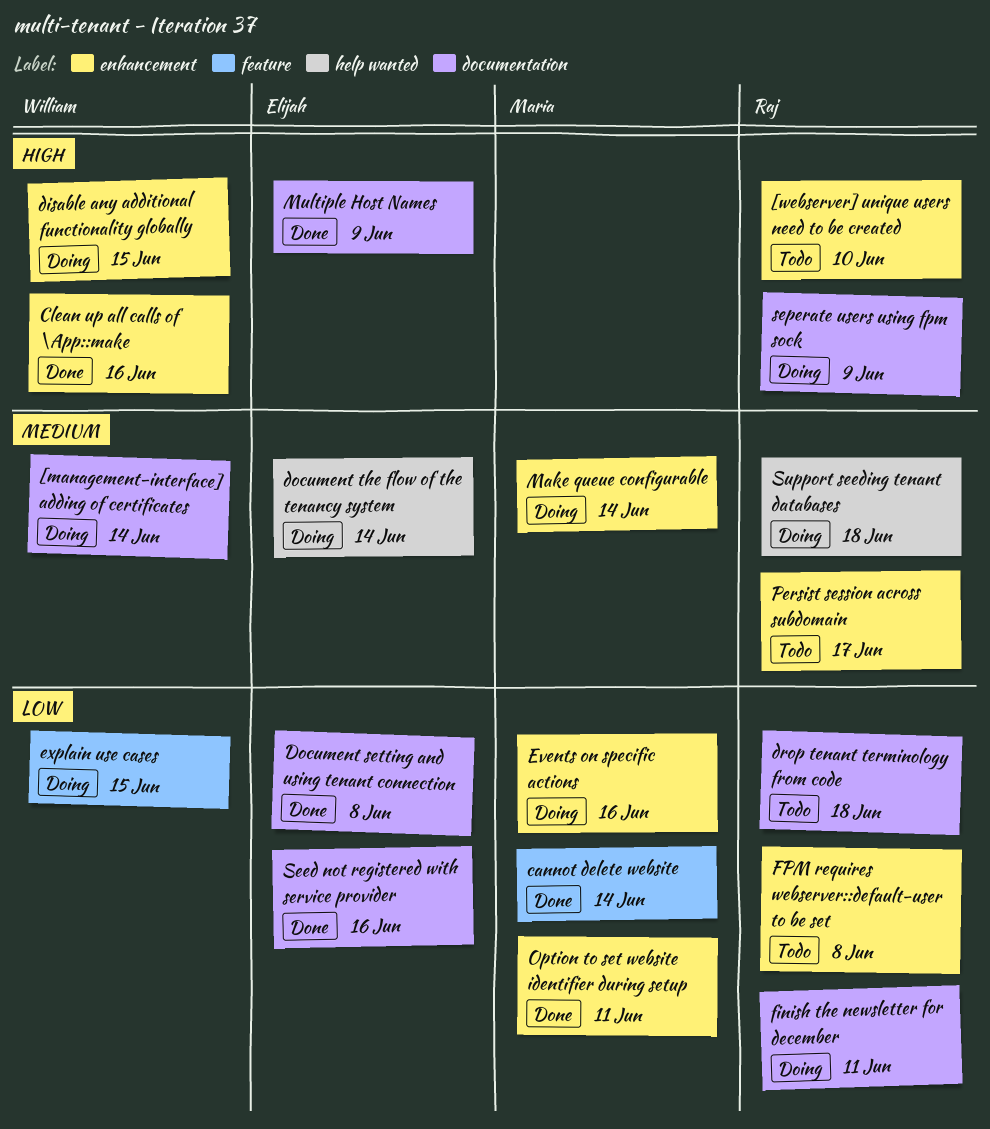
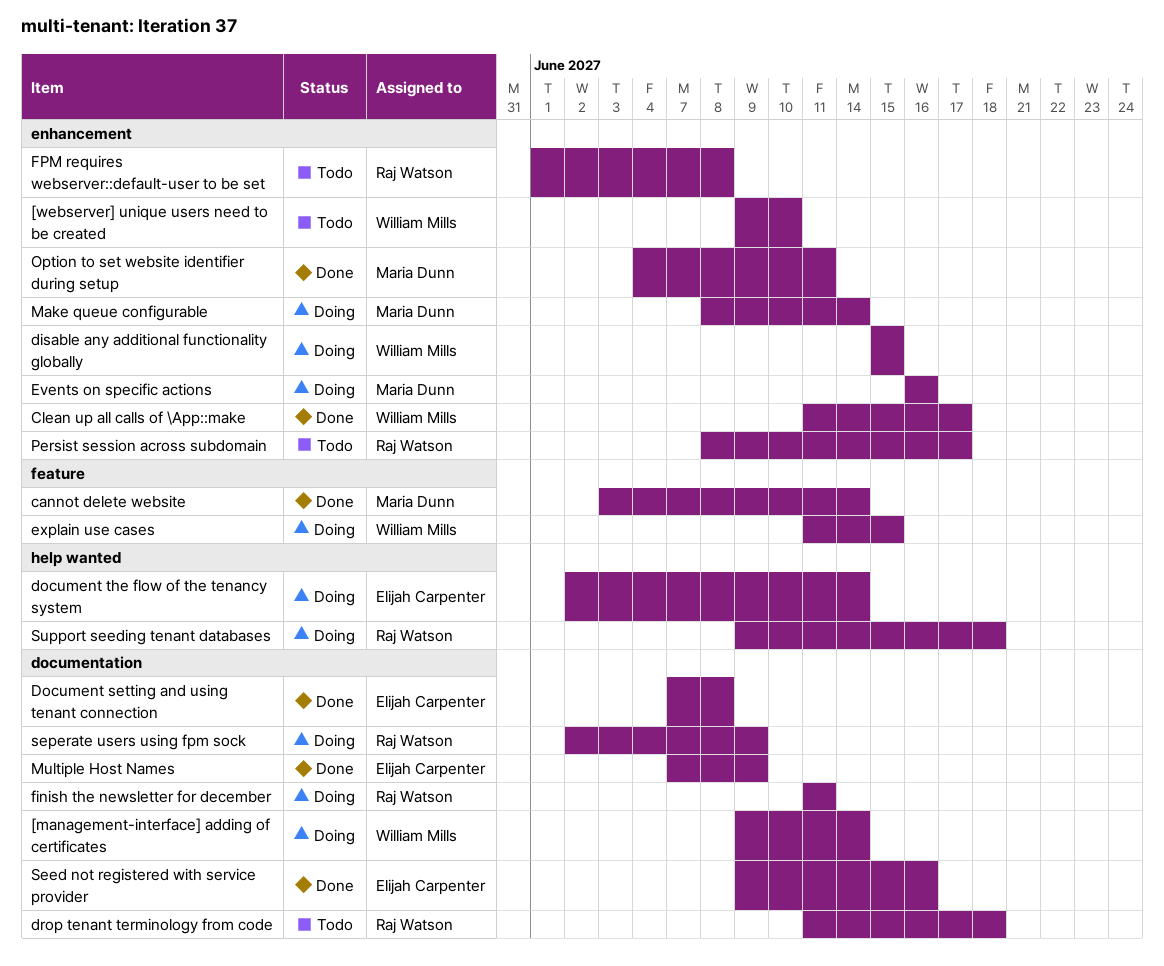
[webserver] unique users need to be created, owner: Raj Watson -> William Mills
Clean up all calls of \App::make, due: Jun 16 -> Jun 17

